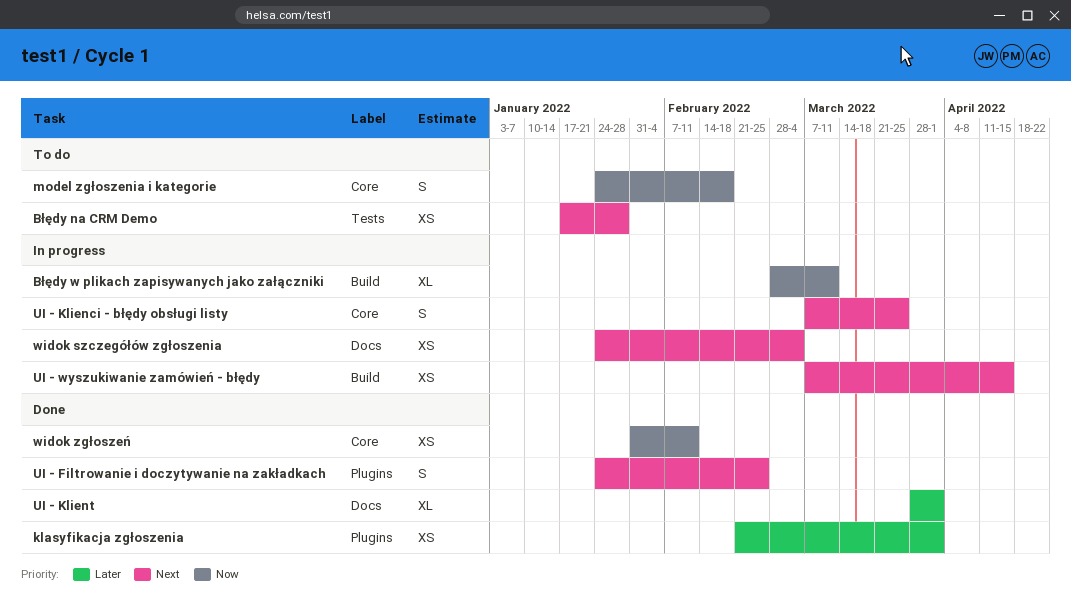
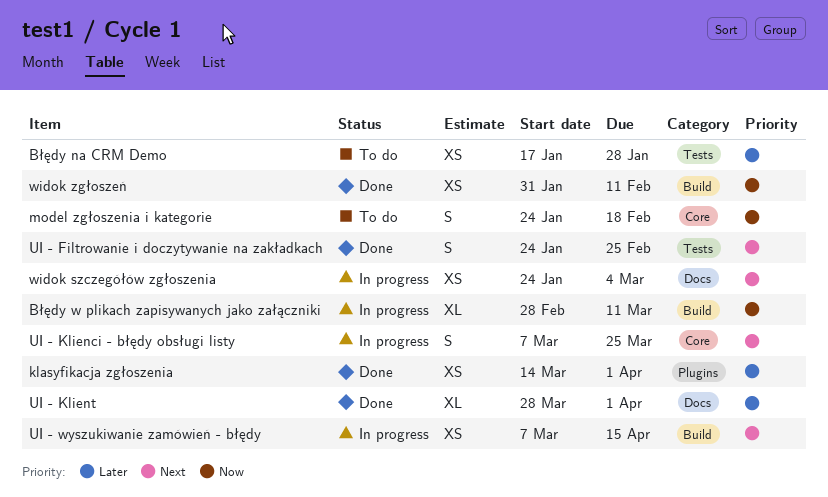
Błędy na CRM Demo, priority: Next -> Later
klasyfikacja zgłoszenia, start: Feb 21 -> Mar 14
UI - Filtrowanie i doczytywanie na zakładkach, label: Plugins -> Tests
widok zgłoszeń, label: Core -> Build

